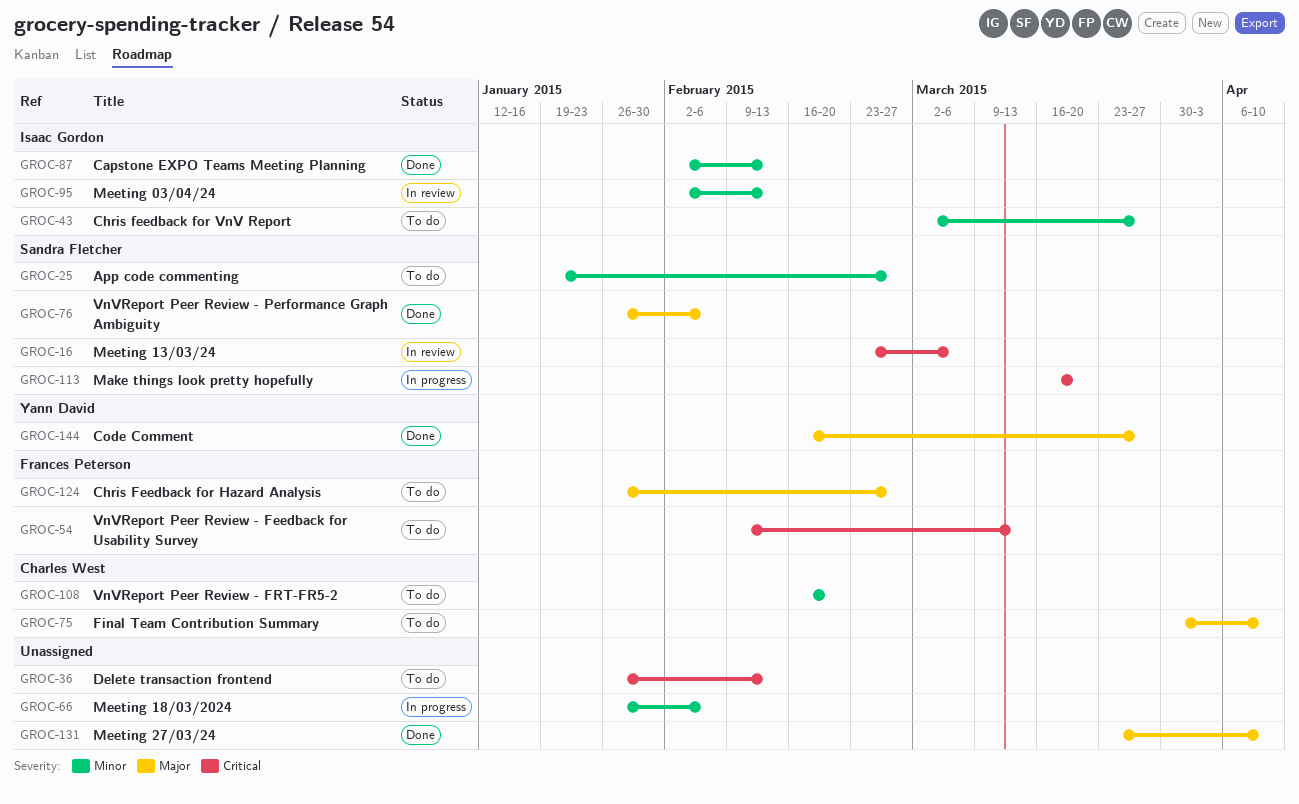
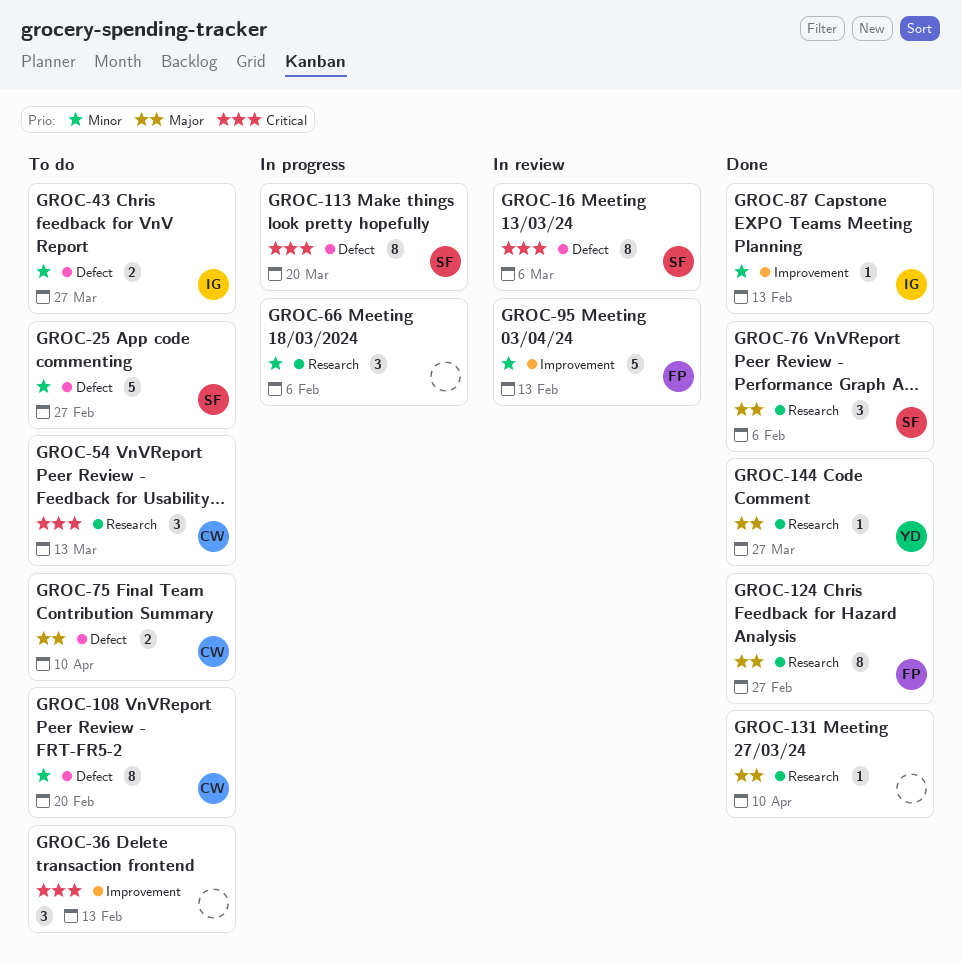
GROC-54, owner: Frances Peterson -> Charles West
GROC-95, owner: Isaac Gordon -> Frances Peterson
GROC-124, status: To do -> Done

